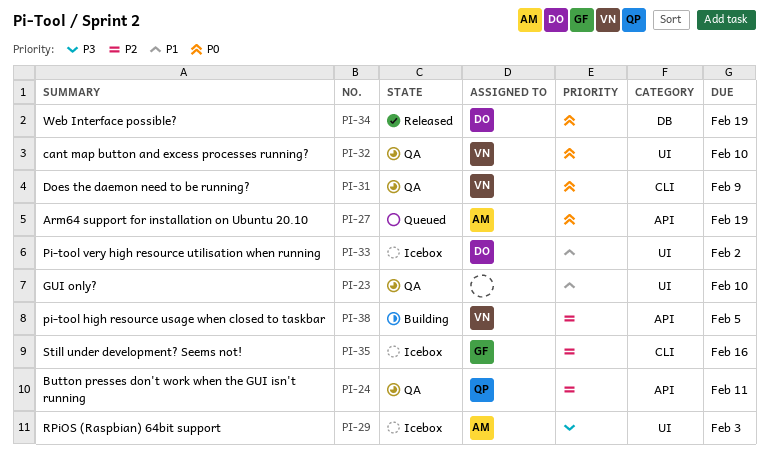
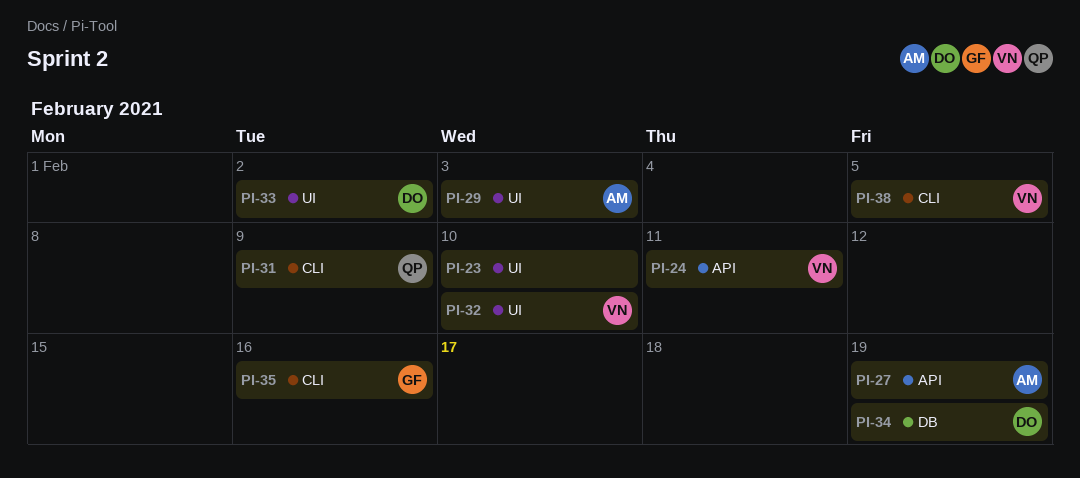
PI-24, owner: QP -> VN
PI-31, owner: VN -> QP
PI-38, label: API -> CLI

